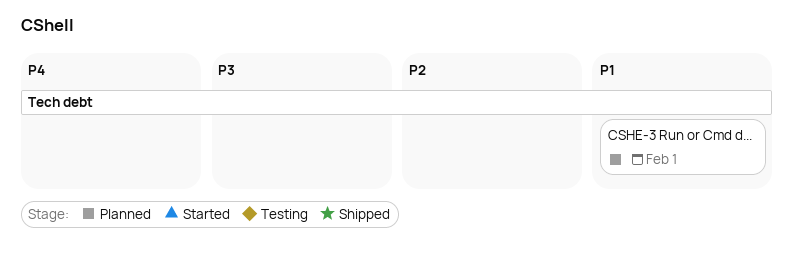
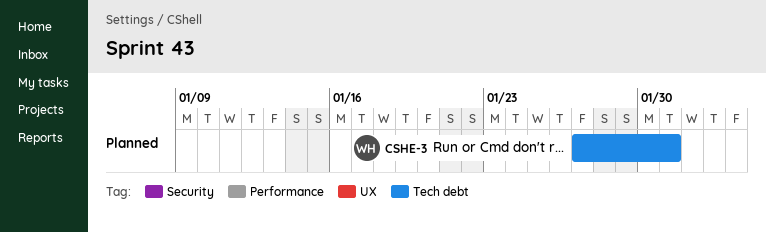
CSHE-3, due: Feb 1 -> Jan 31

